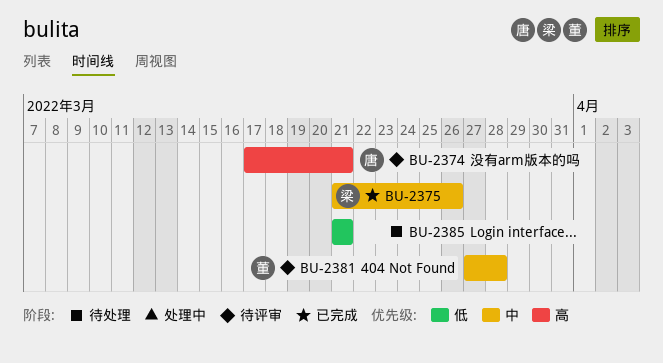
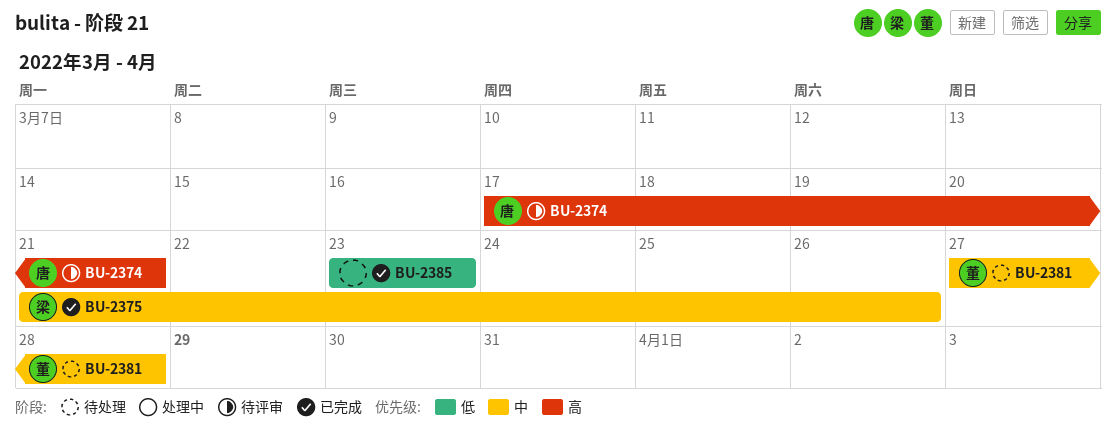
BU-2381, status: 待评审 -> 待处理
BU-2385, status: 待处理 -> 已完成
BU-2385, start: Mar 21 -> Mar 23
BU-2385, due: Mar 21 -> Mar 23

